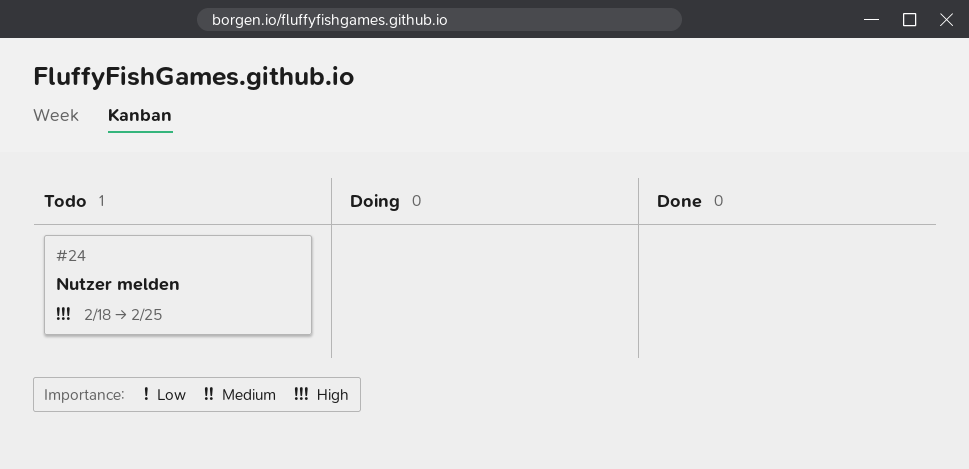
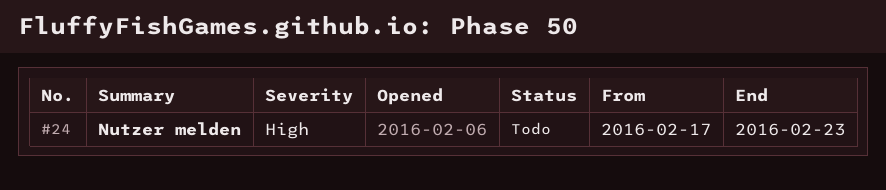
#24, start: Feb 18 -> Feb 17
#24, due: Feb 25 -> Feb 23

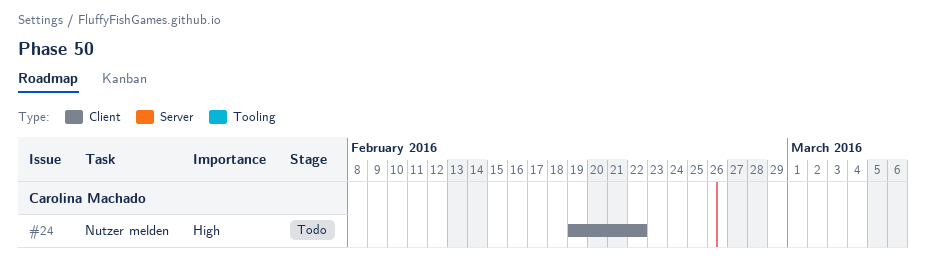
#24, start: Feb 17 -> Feb 19
#24, due: Feb 23 -> Feb 22

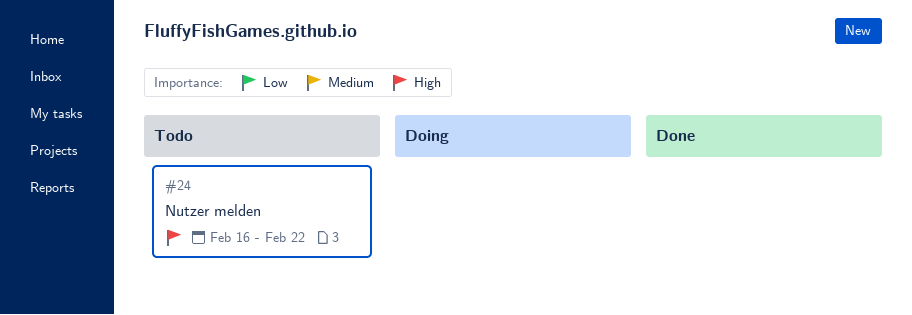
#24, start: Feb 19 -> Feb 16

